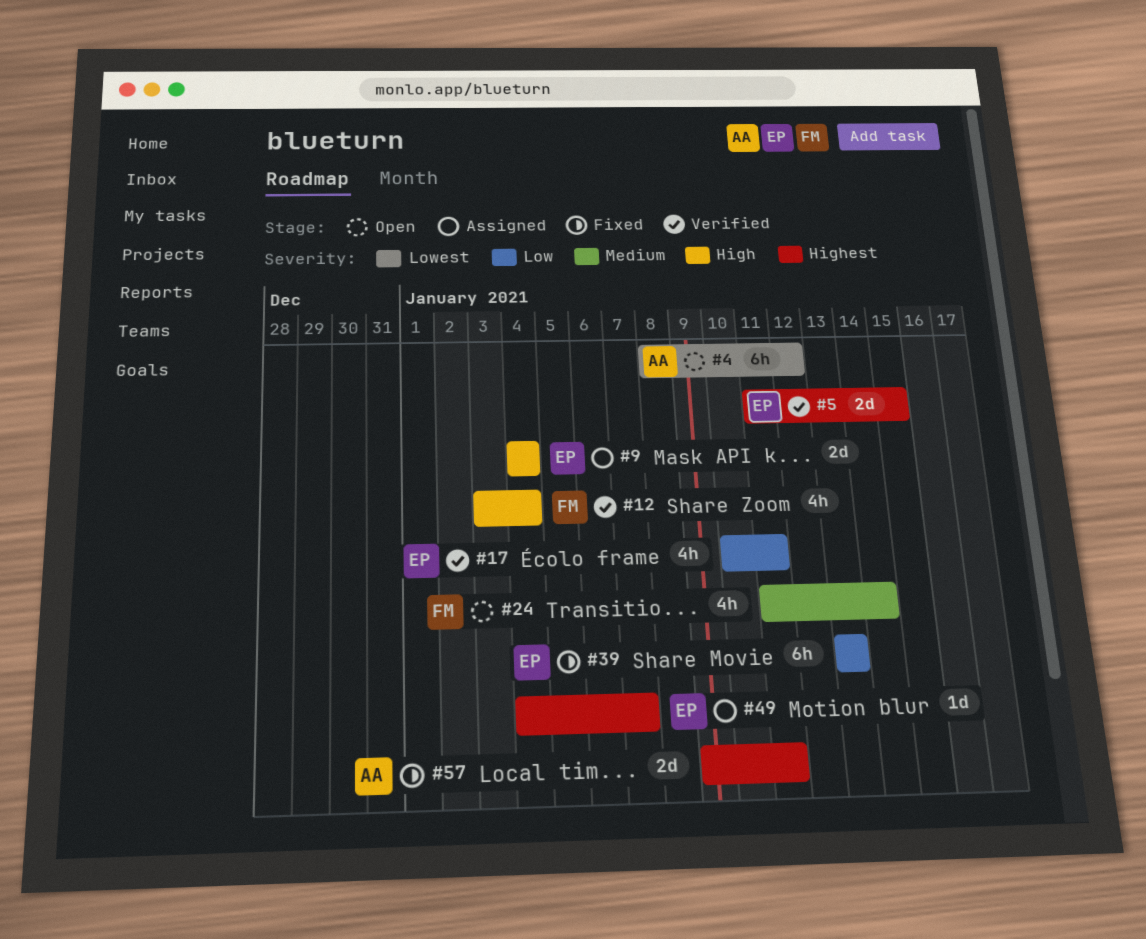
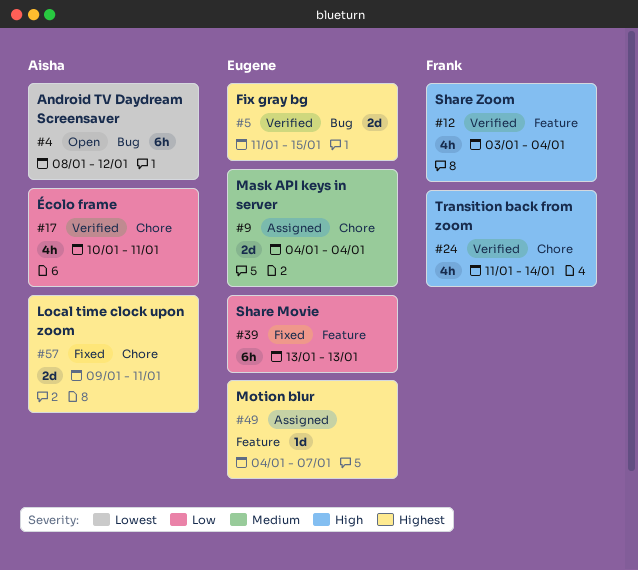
#9, priority: High -> Medium
#17, owner: Eugene -> Aisha
#24, status: Open -> Verified
#24, priority: Medium -> High

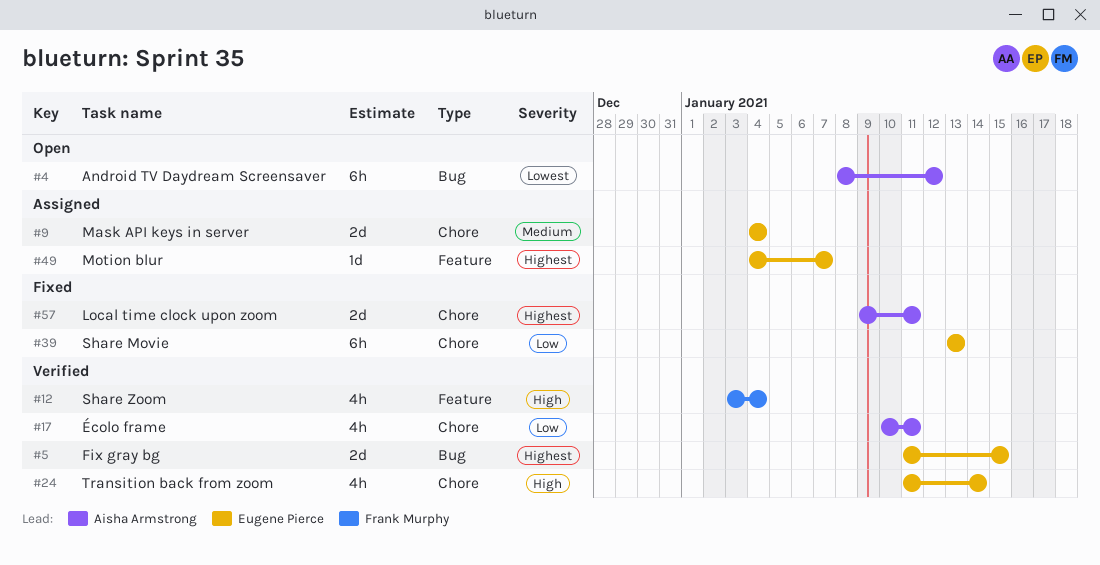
#24, owner: Frank Murphy -> Eugene Pierce
#39, label: Feature -> Chore

